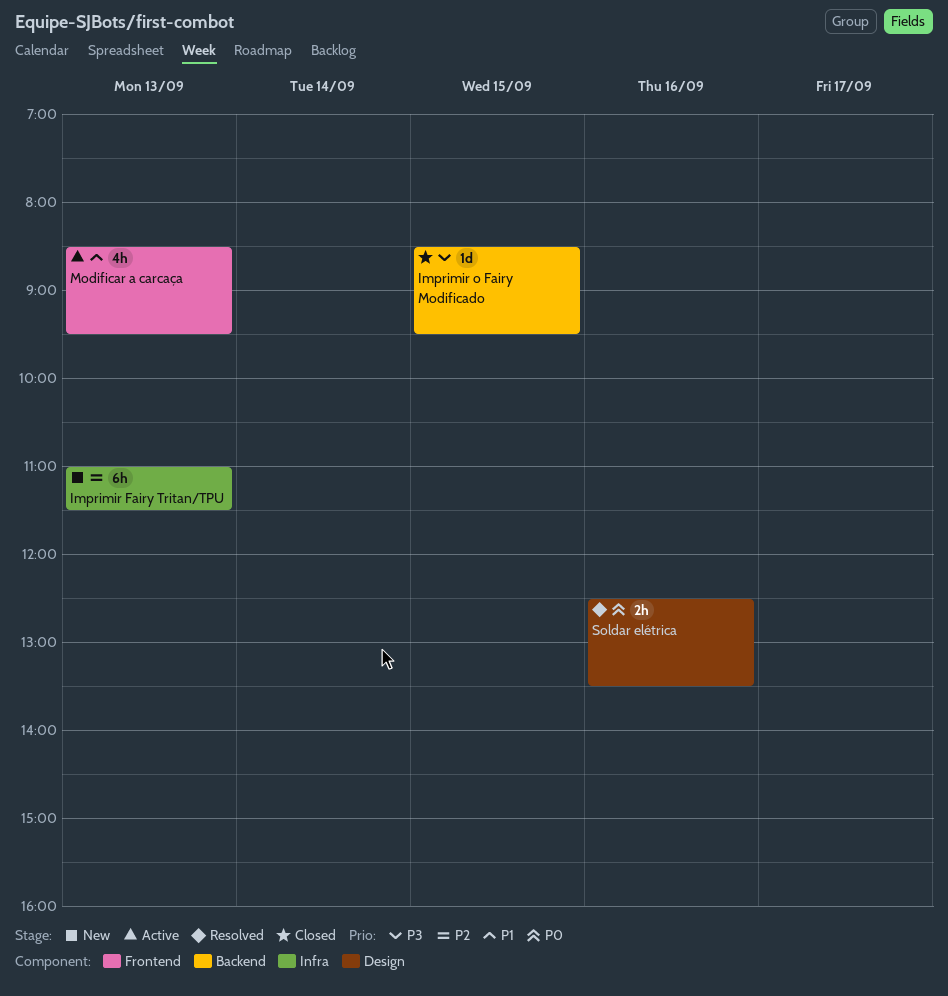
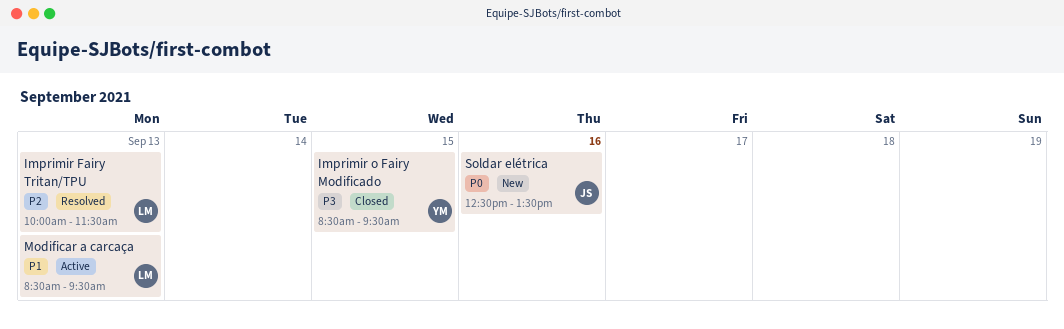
Imprimir Fairy Tritan/TPU, status: New -> Resolved
Imprimir Fairy Tritan/TPU, begins: 11:00 -> 10:00
Soldar elétrica, status: Resolved -> New

